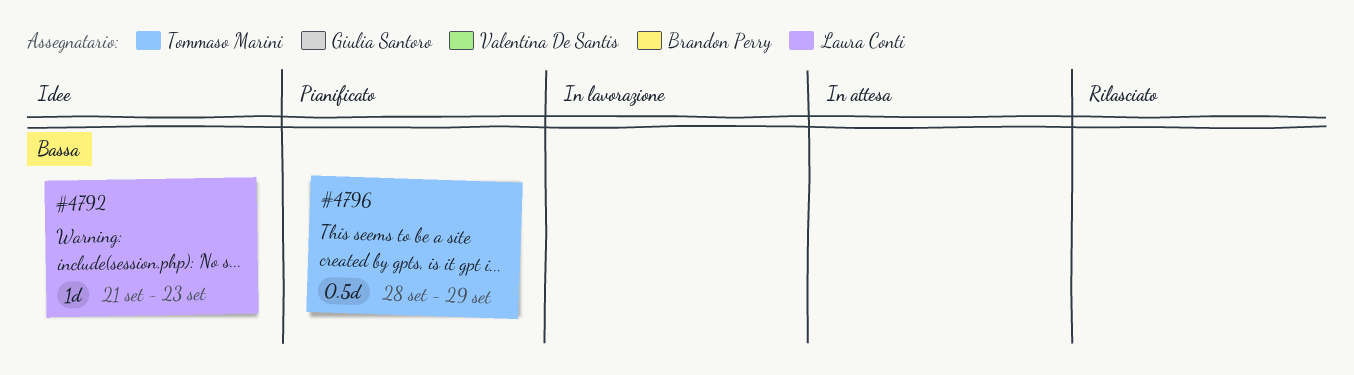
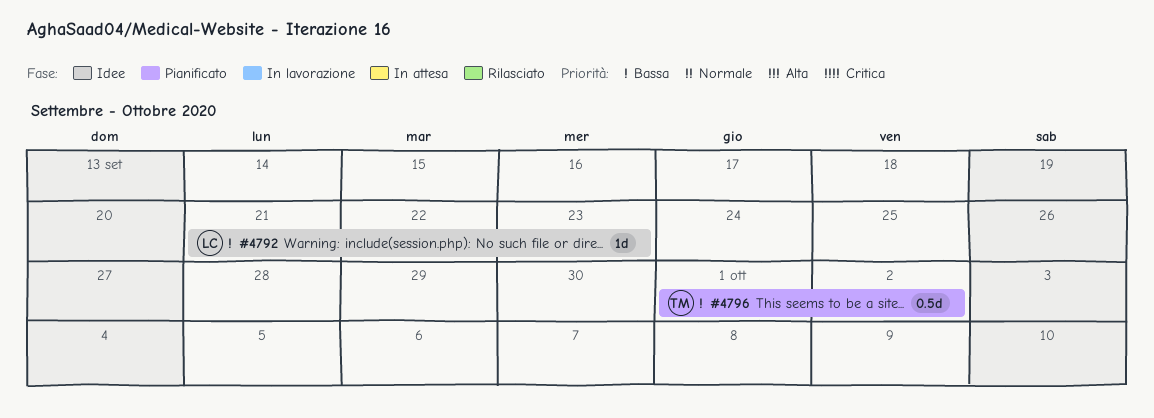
#4796, start: Sep 28 -> Oct 1
#4796, due: Sep 29 -> Oct 2

